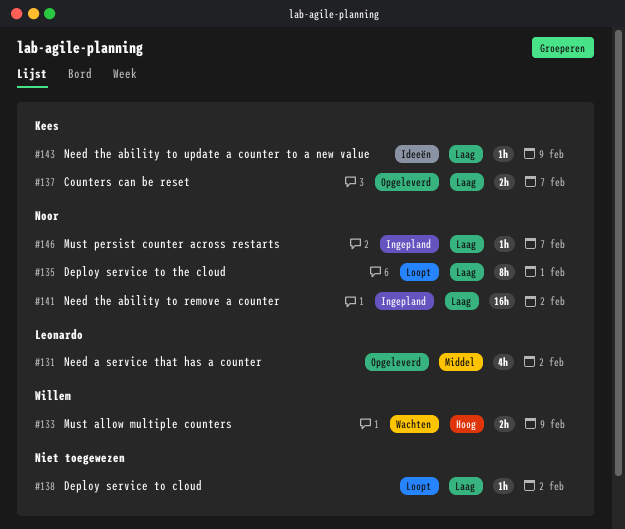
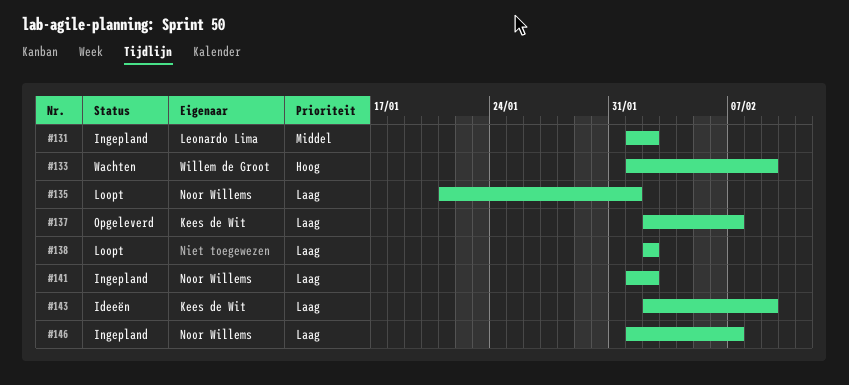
#131, status: Opgeleverd -> Ingepland

